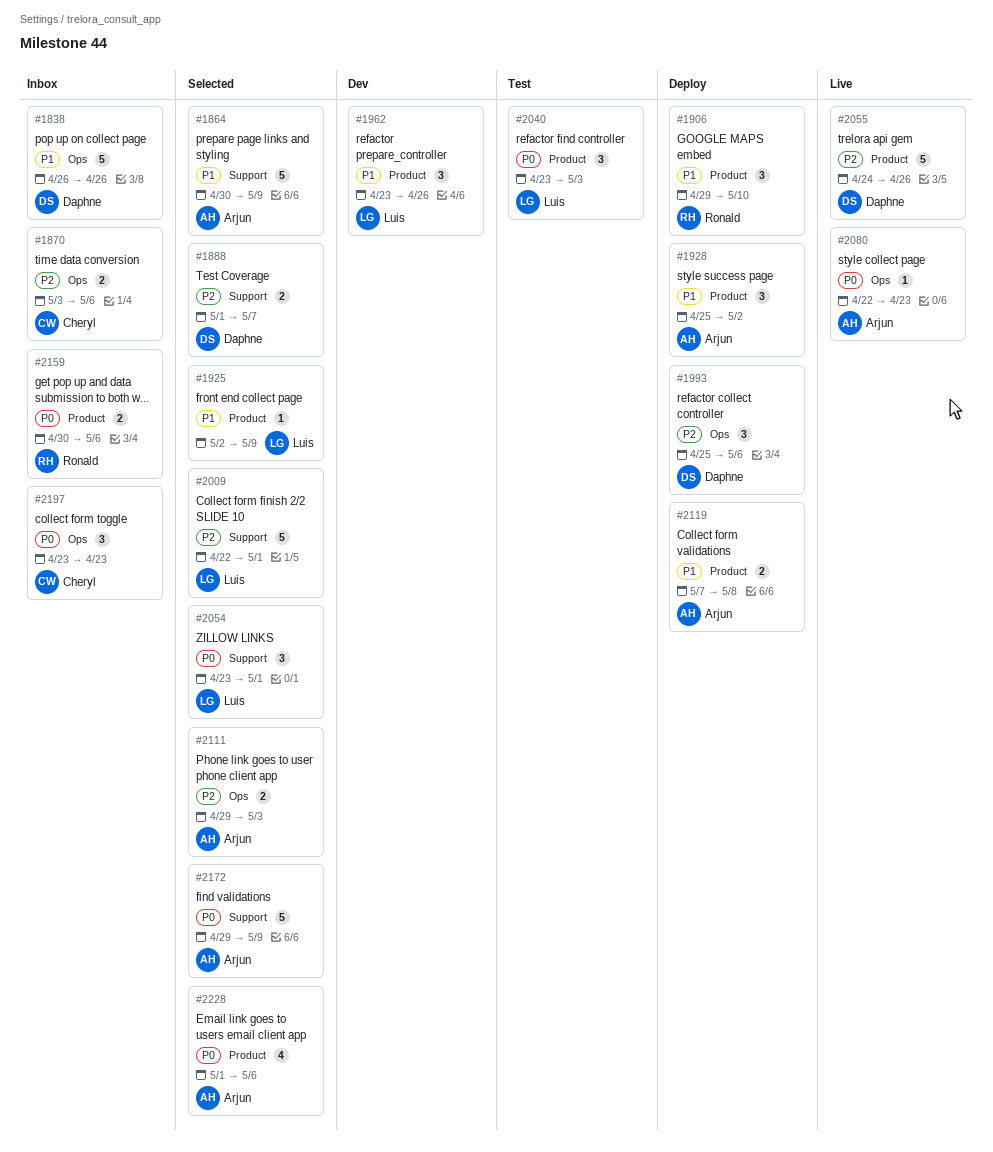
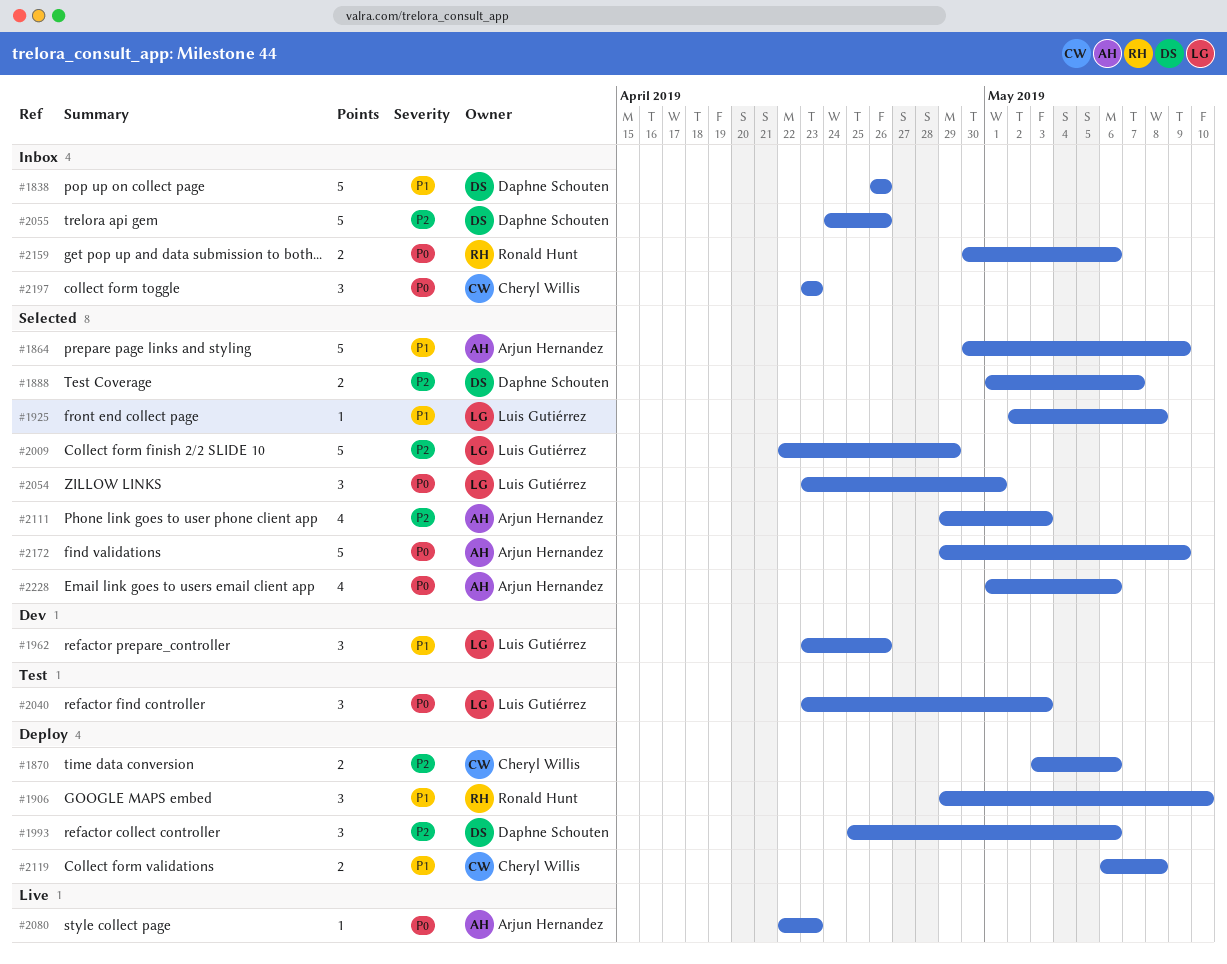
#1870, status: Inbox -> Deploy
#1925, due: May 9 -> May 8
#1928: present -> none
#2009, due: May 1 -> Apr 29
#2055, status: Live -> Inbox
#2111, estimate: 2 -> 4
#2119, owner: Arjun Hernandez -> Cheryl Willis
#2119, start: May 7 -> May 6

